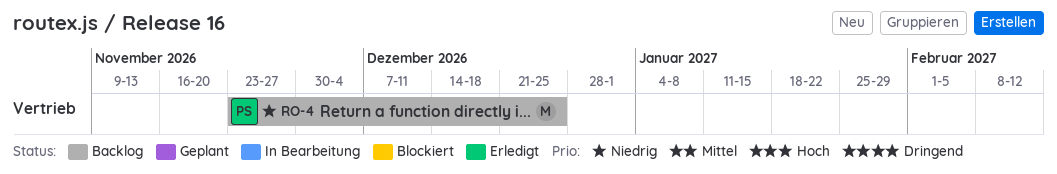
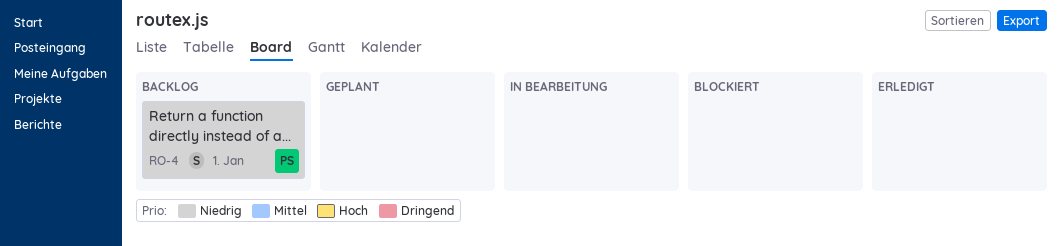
RO-4, estimate: M -> S
RO-4, due: Dec 25 -> Jan 1

